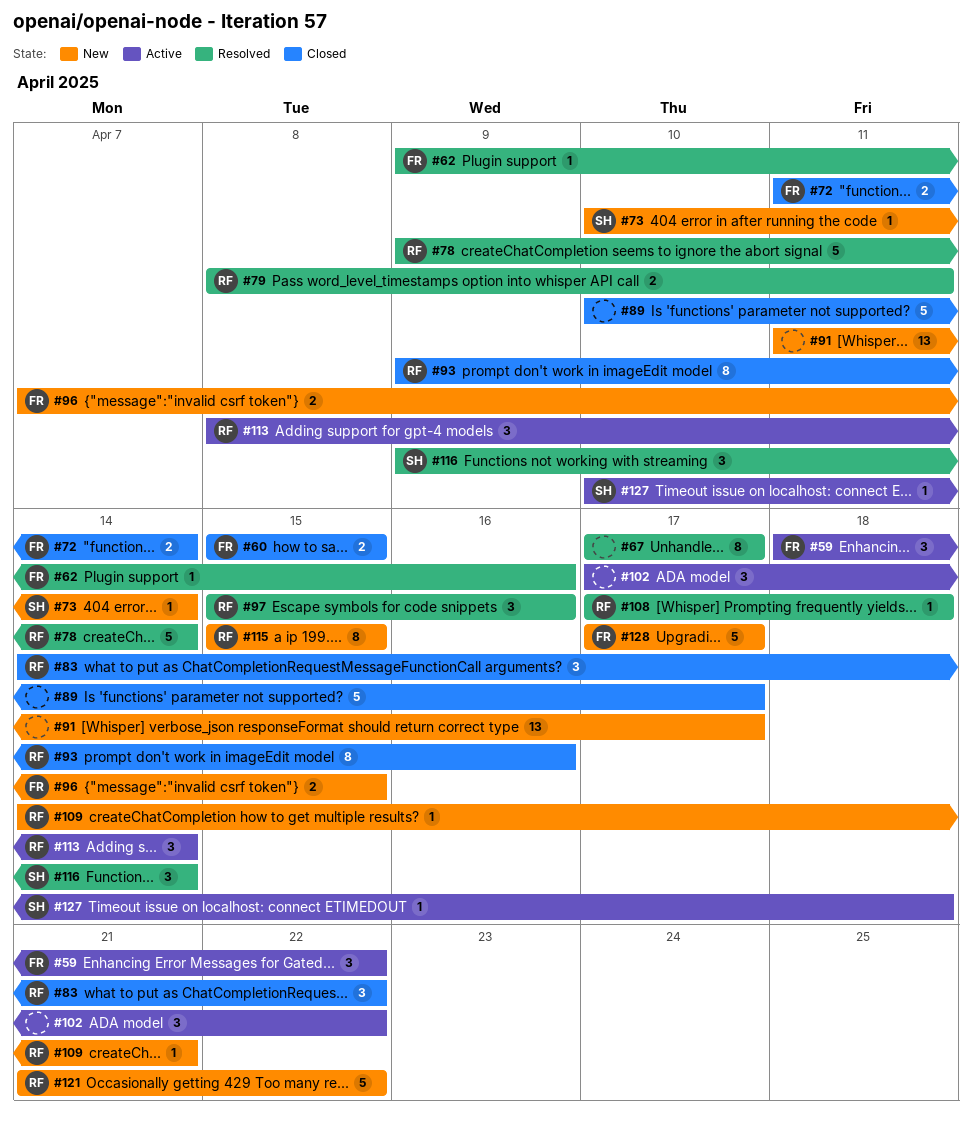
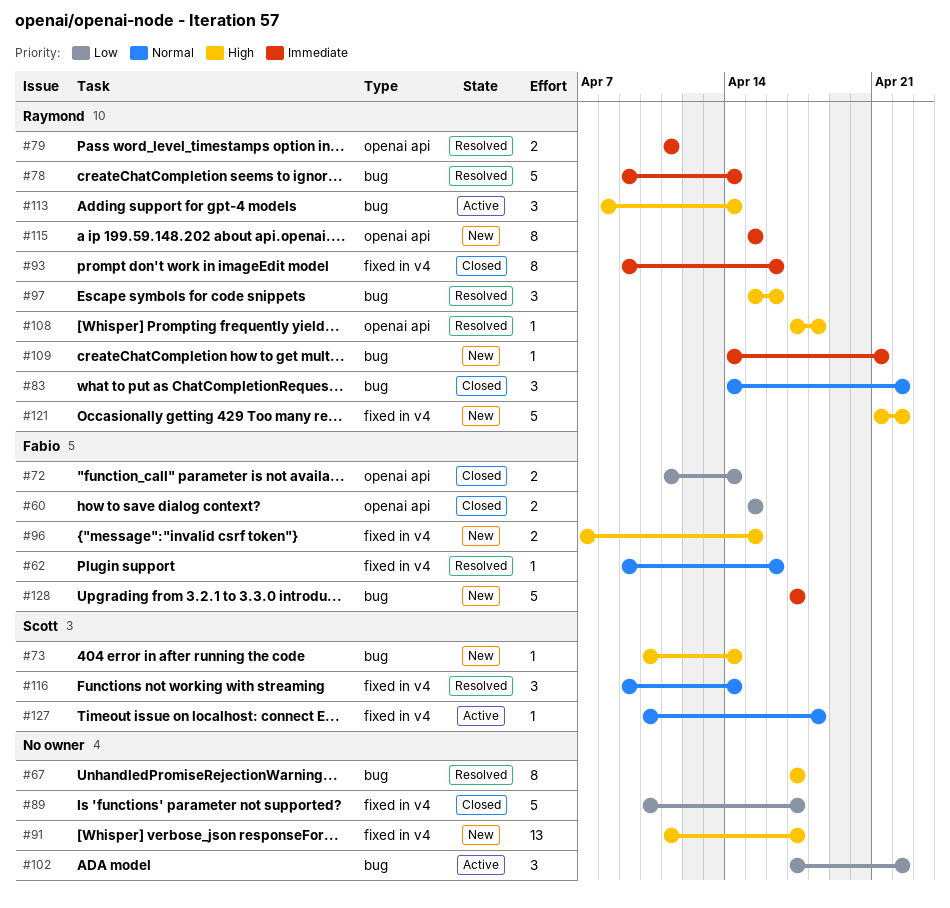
#59: present -> none
#79, start: Apr 8 -> Apr 11

